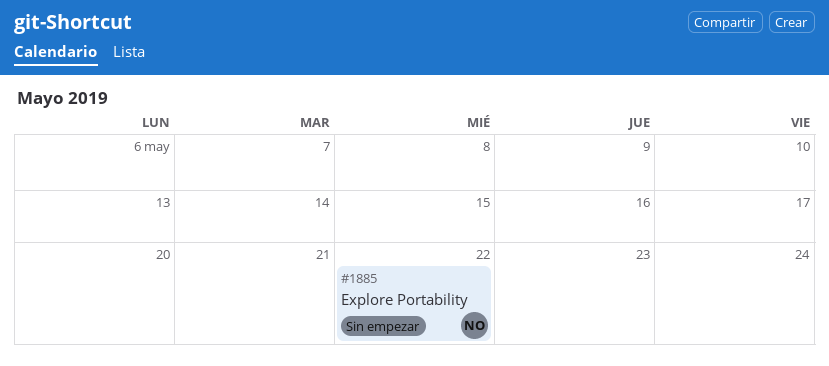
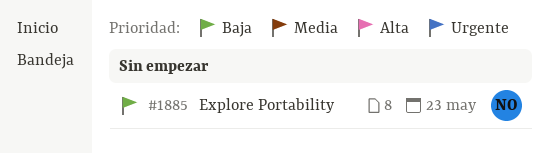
#1885, due: May 22 -> May 23

